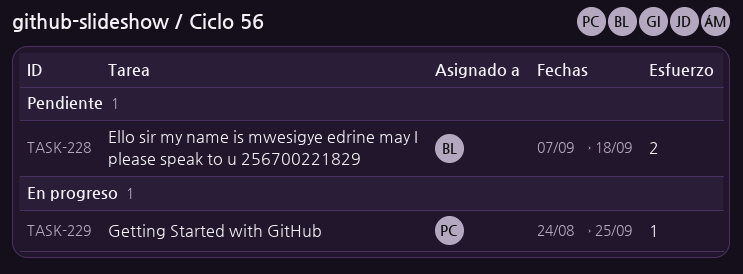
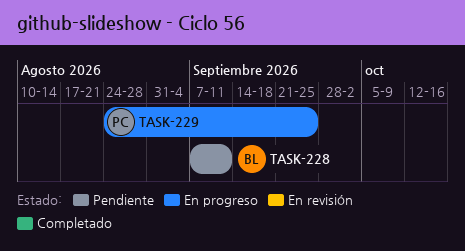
TASK-228, due: Sep 18 -> Sep 11

